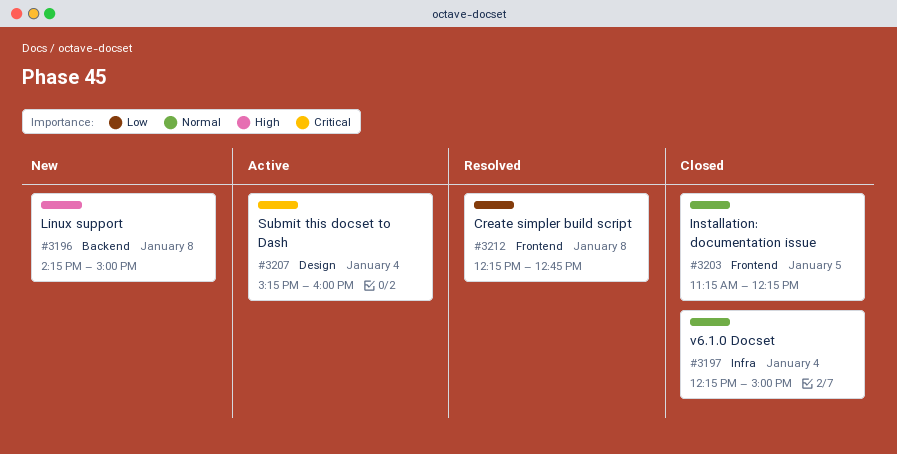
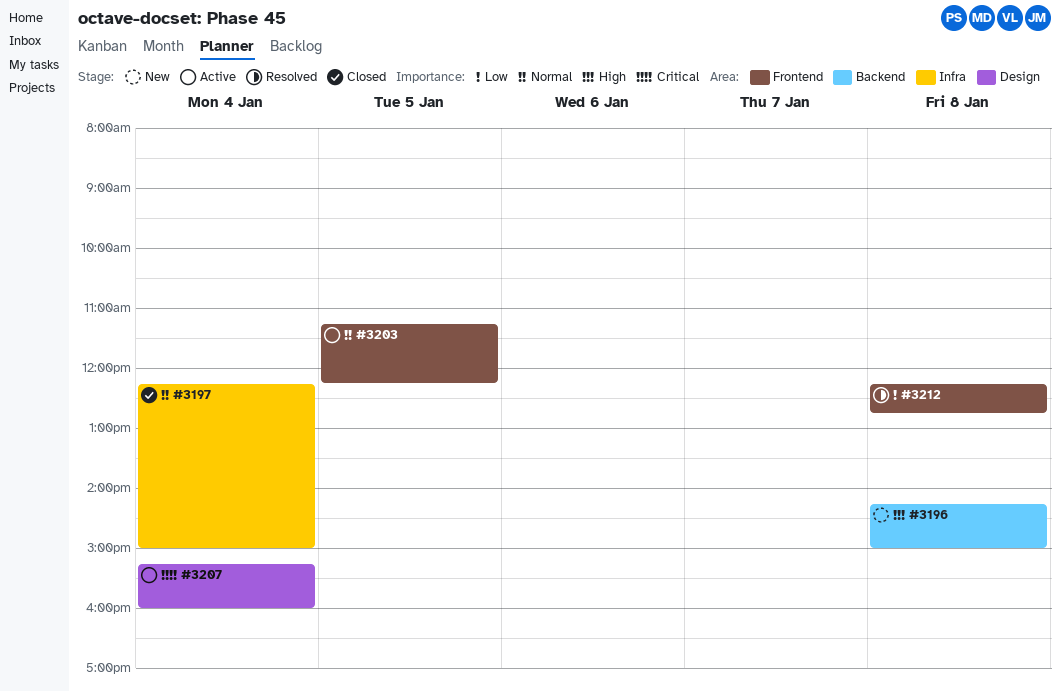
#3203, status: Closed -> Active

